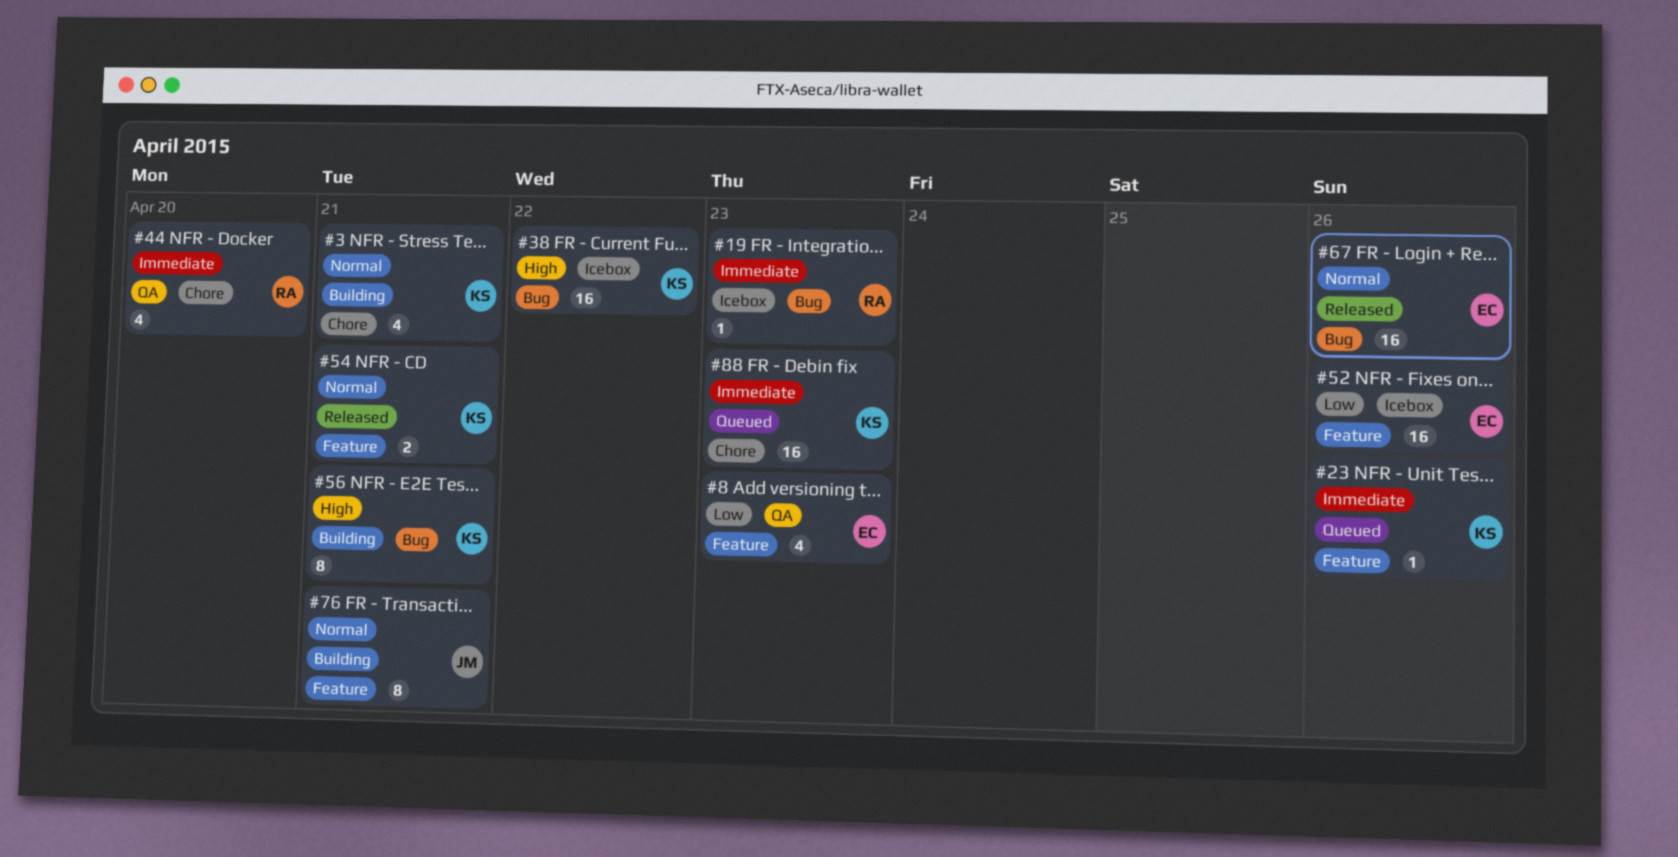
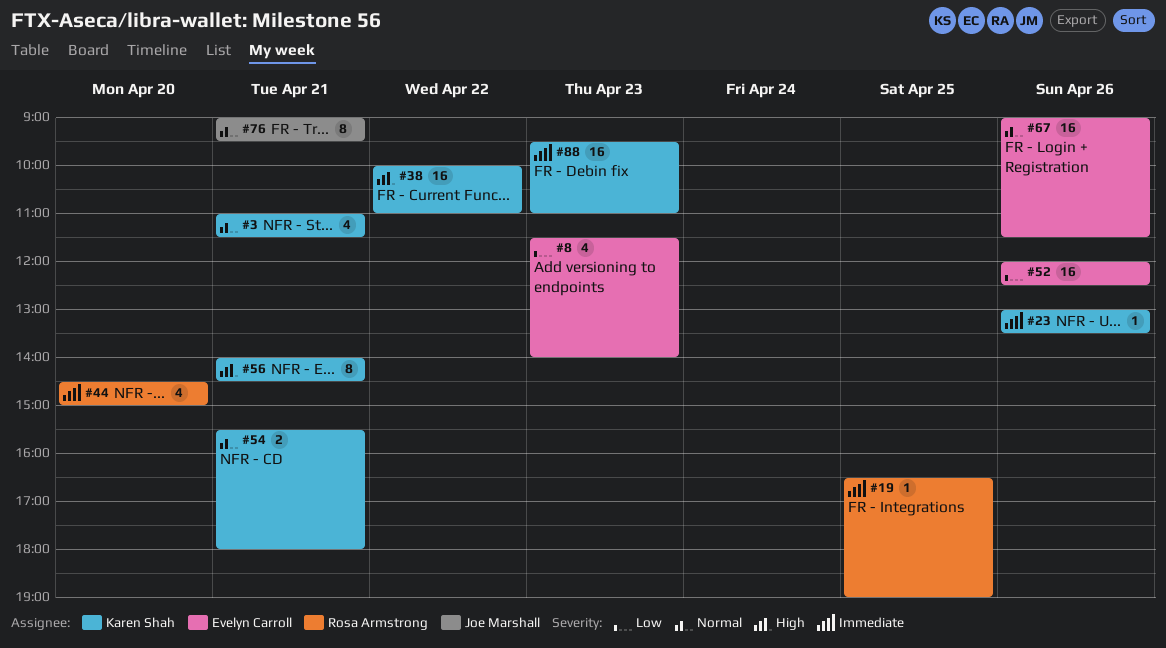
#19, day: Apr 23 -> Apr 25

